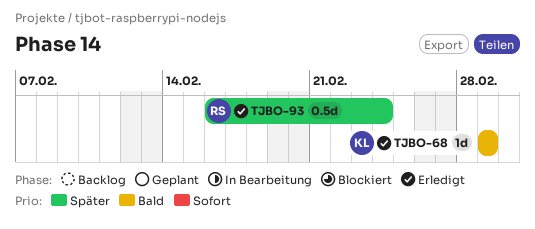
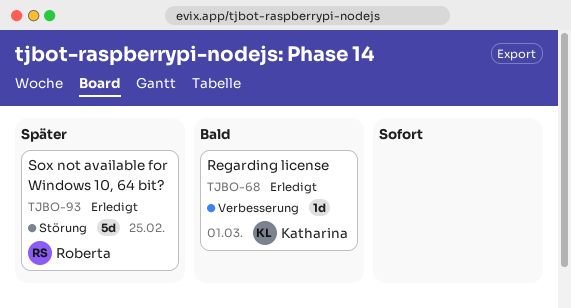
TJBO-93, estimate: 0.5d -> 5d
TJBO-93, due: Feb 24 -> Feb 25

